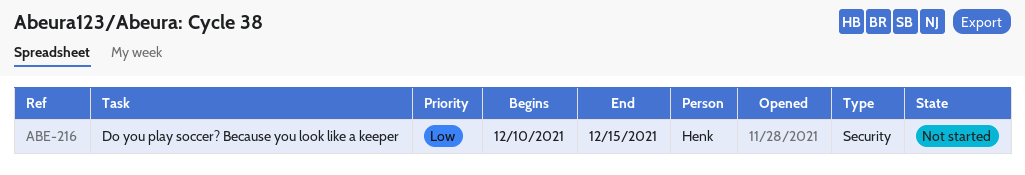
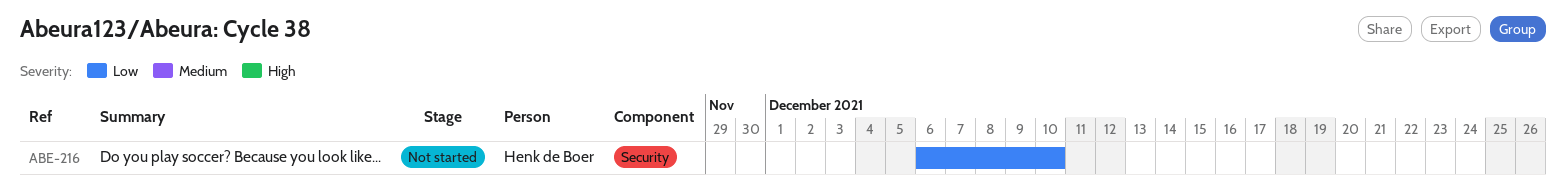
ABE-216, start: Dec 10 -> Dec 6
ABE-216, due: Dec 15 -> Dec 10

